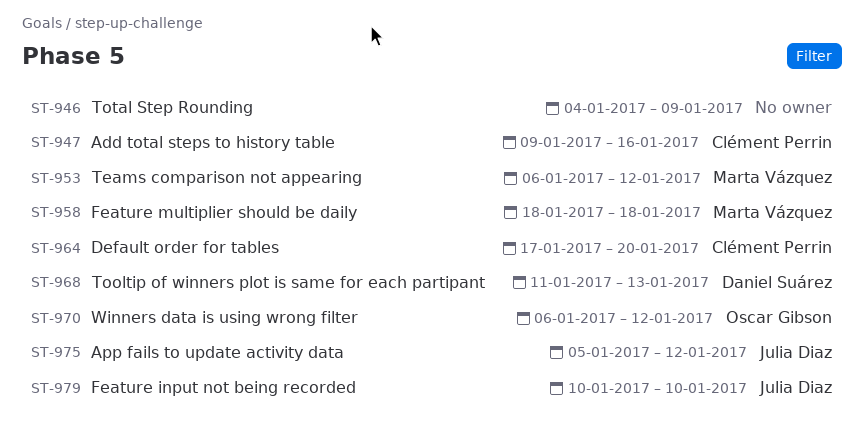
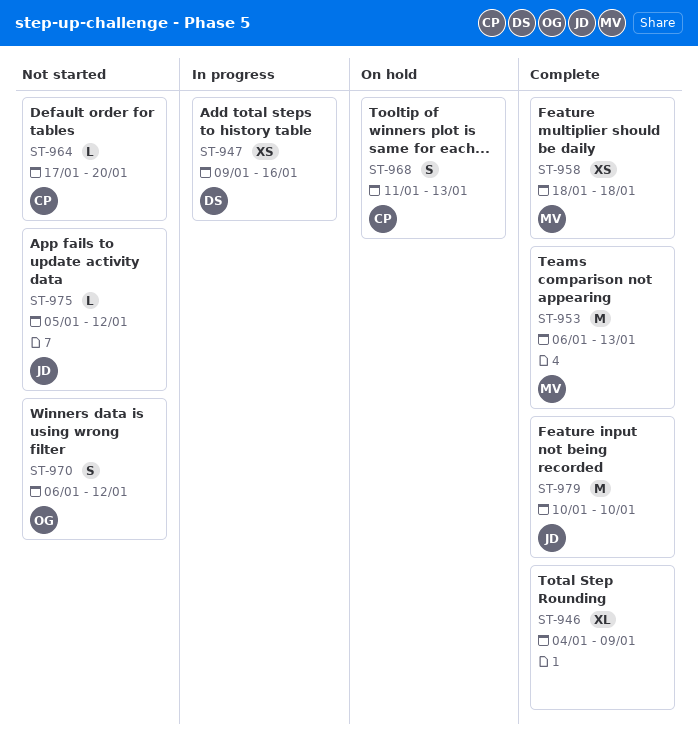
ST-947, owner: Clément Perrin -> Daniel Suárez
ST-953, due: Jan 12 -> Jan 13
ST-968, owner: Daniel Suárez -> Clément Perrin

